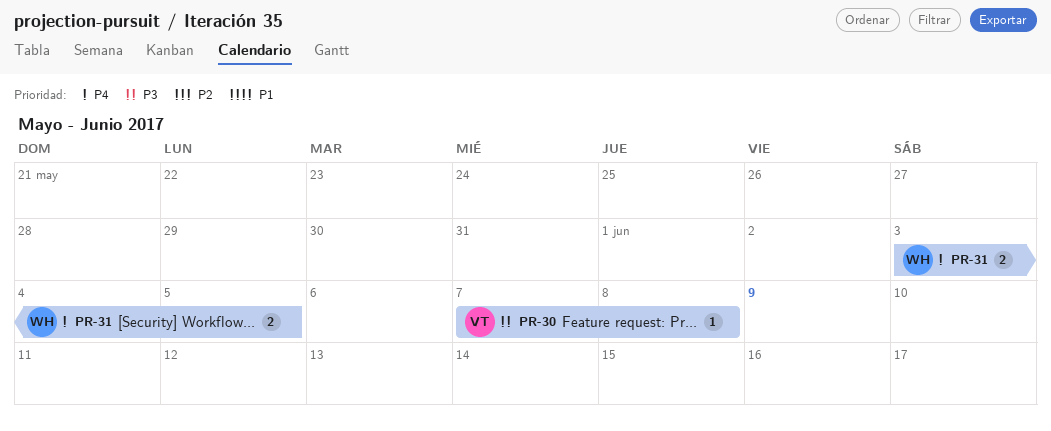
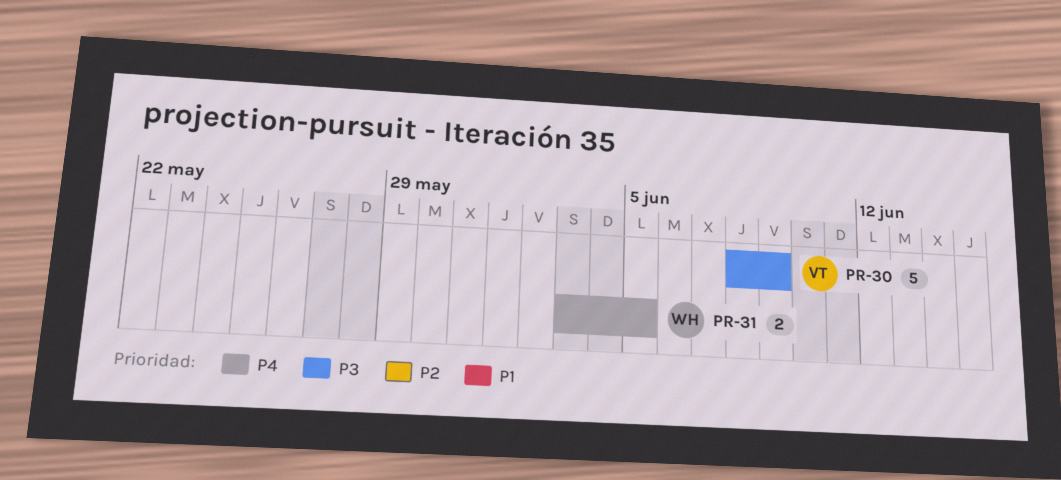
PR-30, estimate: 1 -> 5
PR-30, start: Jun 7 -> Jun 8
PR-30, due: Jun 8 -> Jun 9

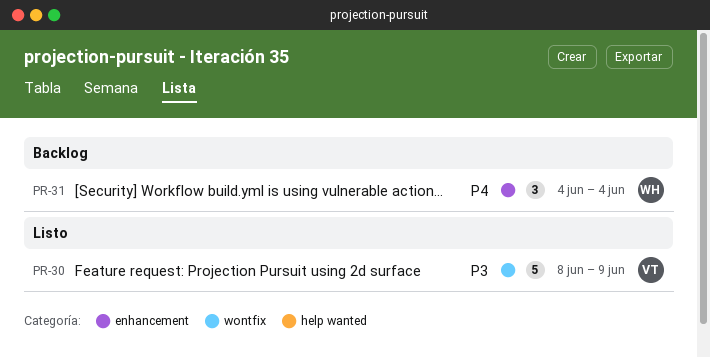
PR-31, estimate: 2 -> 3
PR-31, start: Jun 3 -> Jun 4
PR-31, due: Jun 5 -> Jun 4

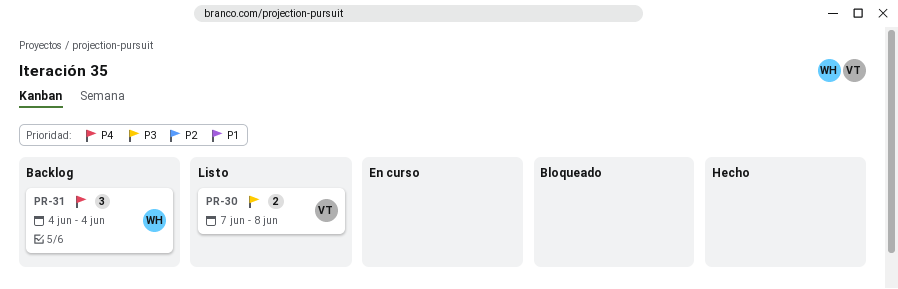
PR-30, estimate: 5 -> 2
PR-30, start: Jun 8 -> Jun 7
PR-30, due: Jun 9 -> Jun 8

